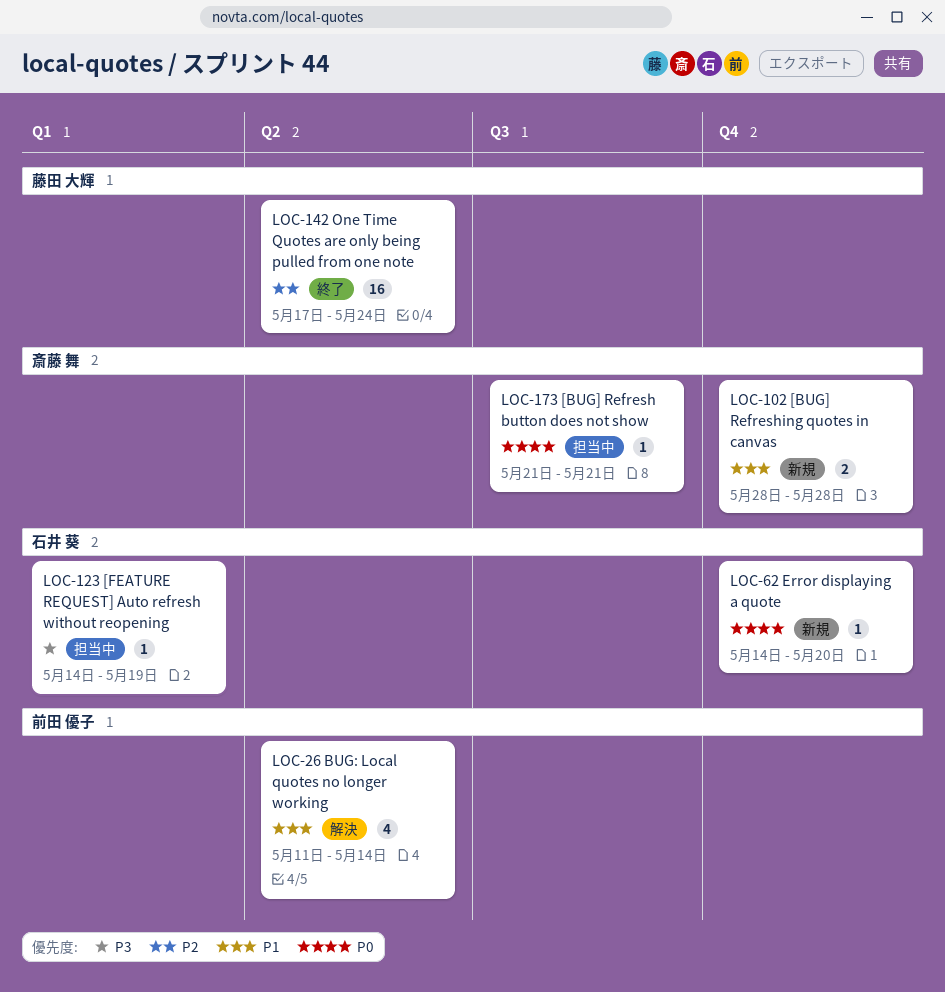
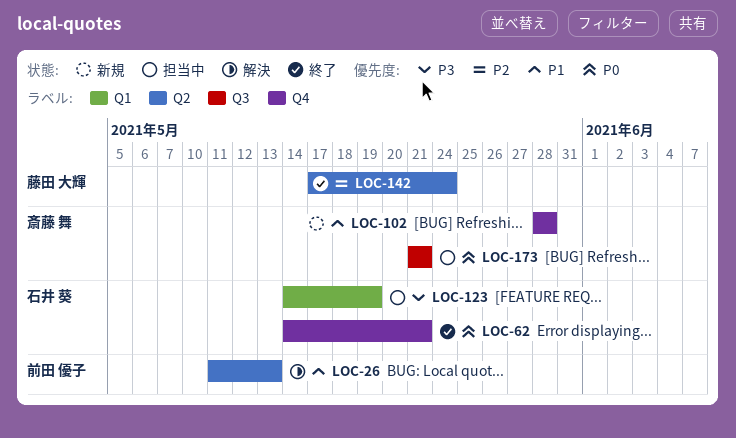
LOC-26, due: May 14 -> May 13
LOC-62, status: 新規 -> 終了
LOC-62, due: May 20 -> May 21

